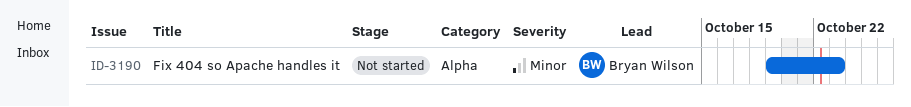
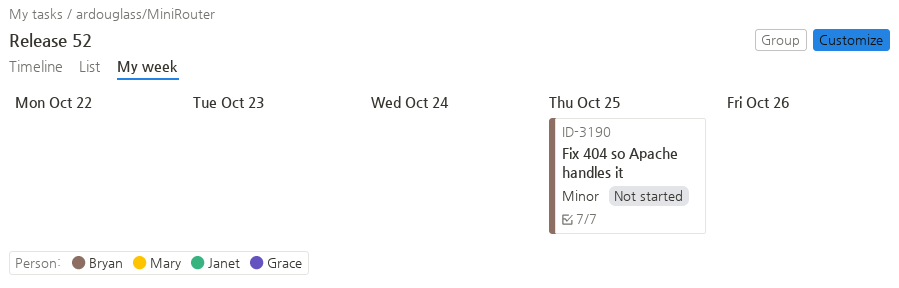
ID-3190, due: Oct 23 -> Oct 25

